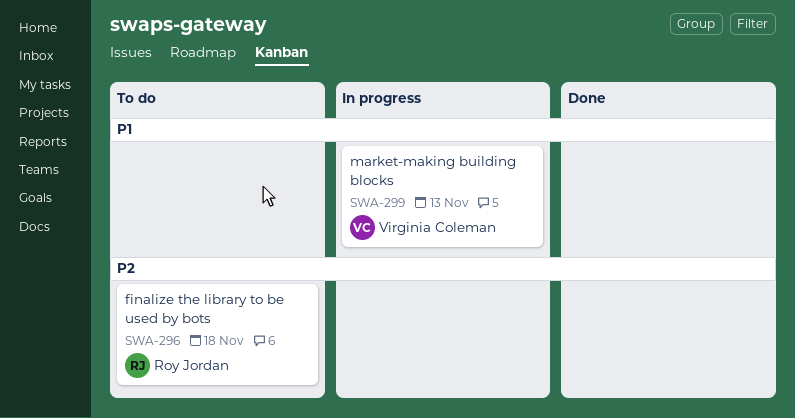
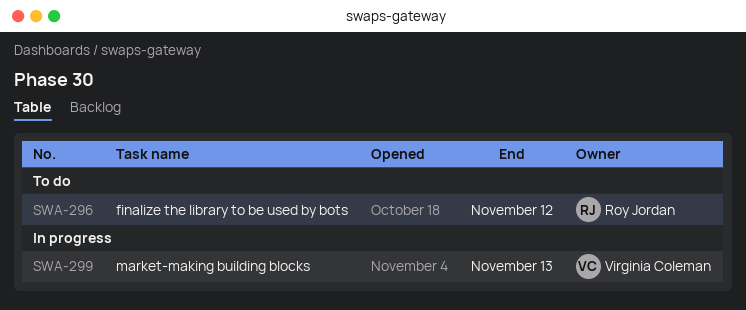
SWA-296, due: Nov 18 -> Nov 12

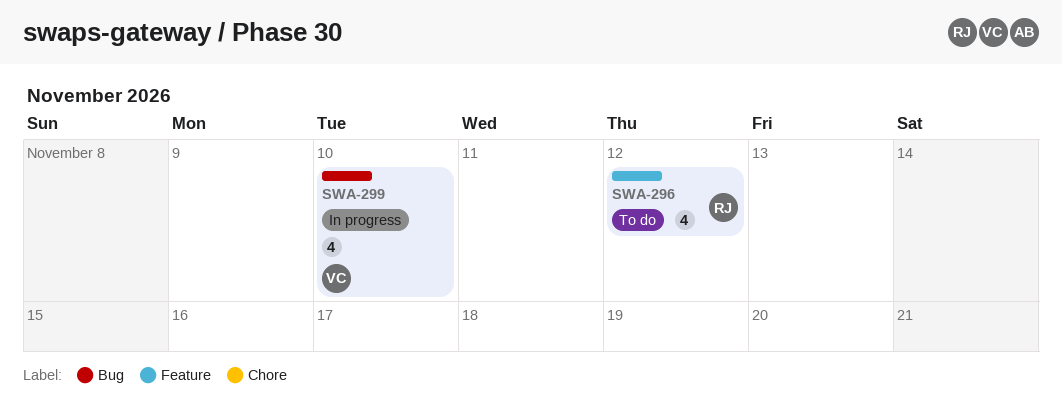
SWA-299, due: Nov 13 -> Nov 10

